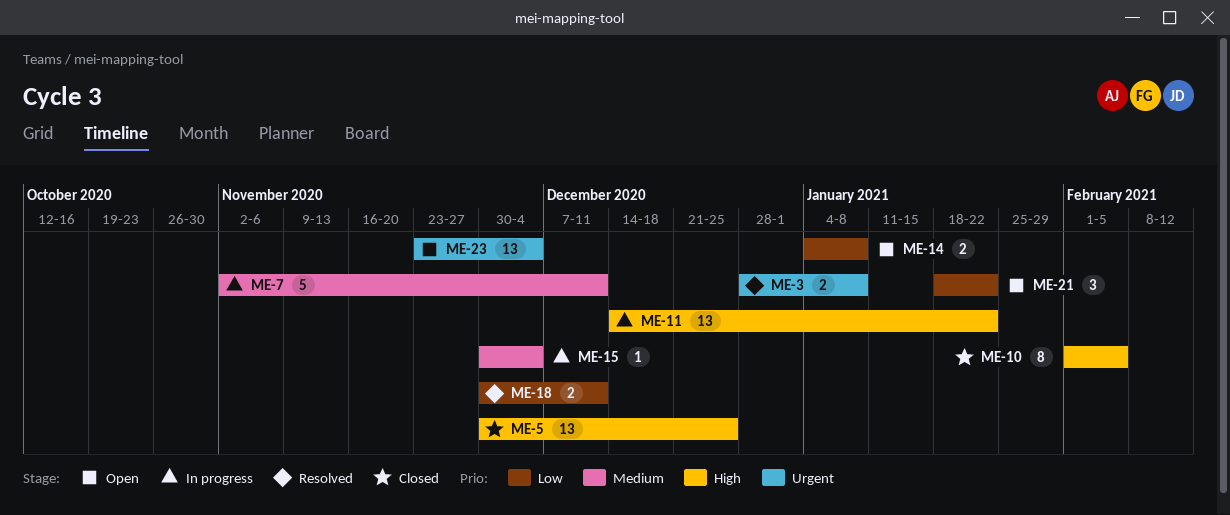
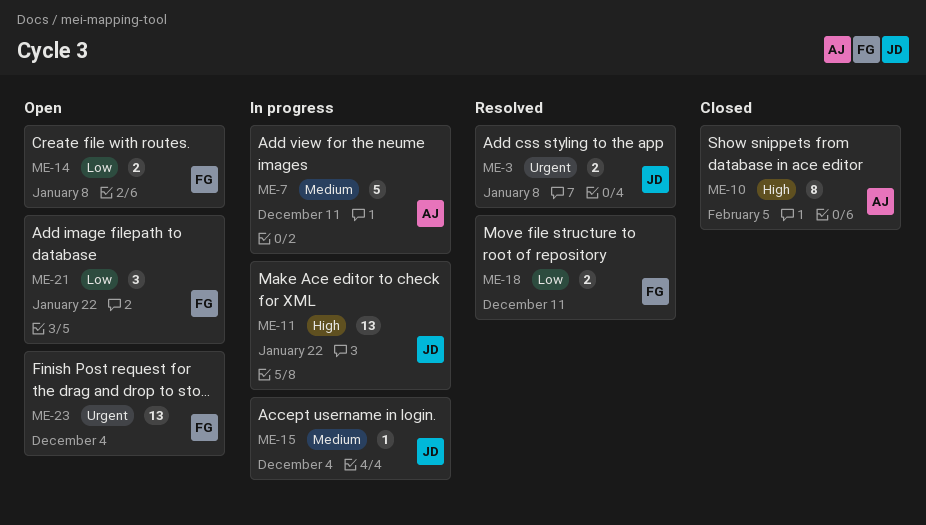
ME-5: present -> none

